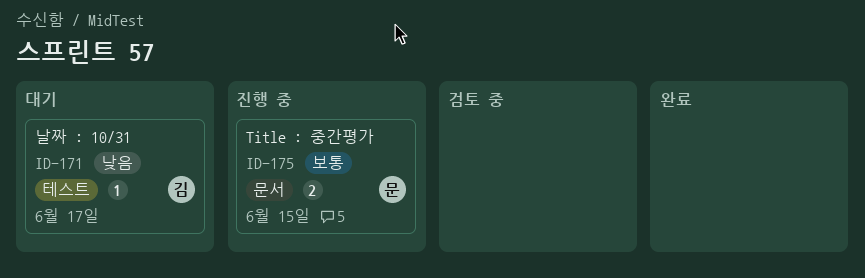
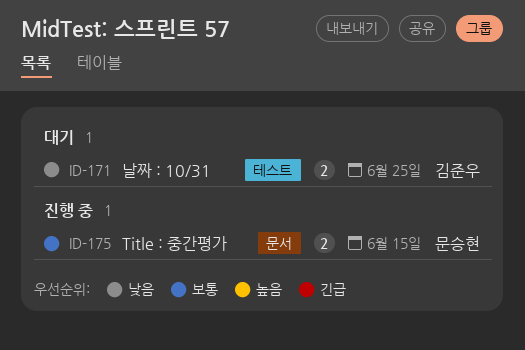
ID-171, estimate: 1 -> 2
ID-171, due: Jun 17 -> Jun 25

